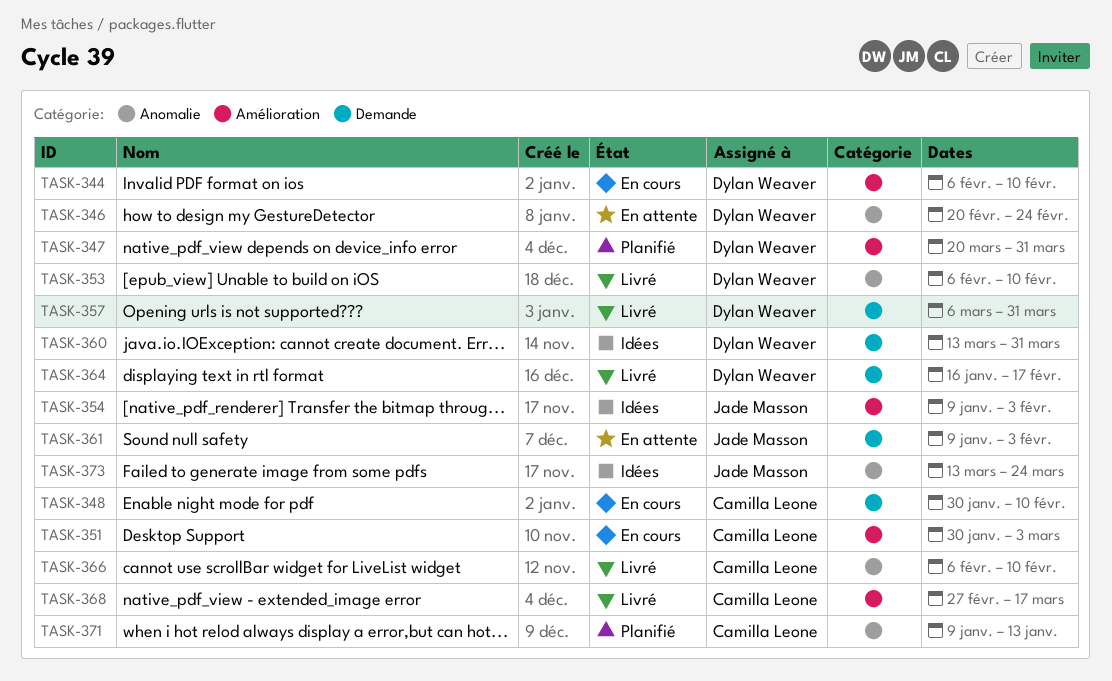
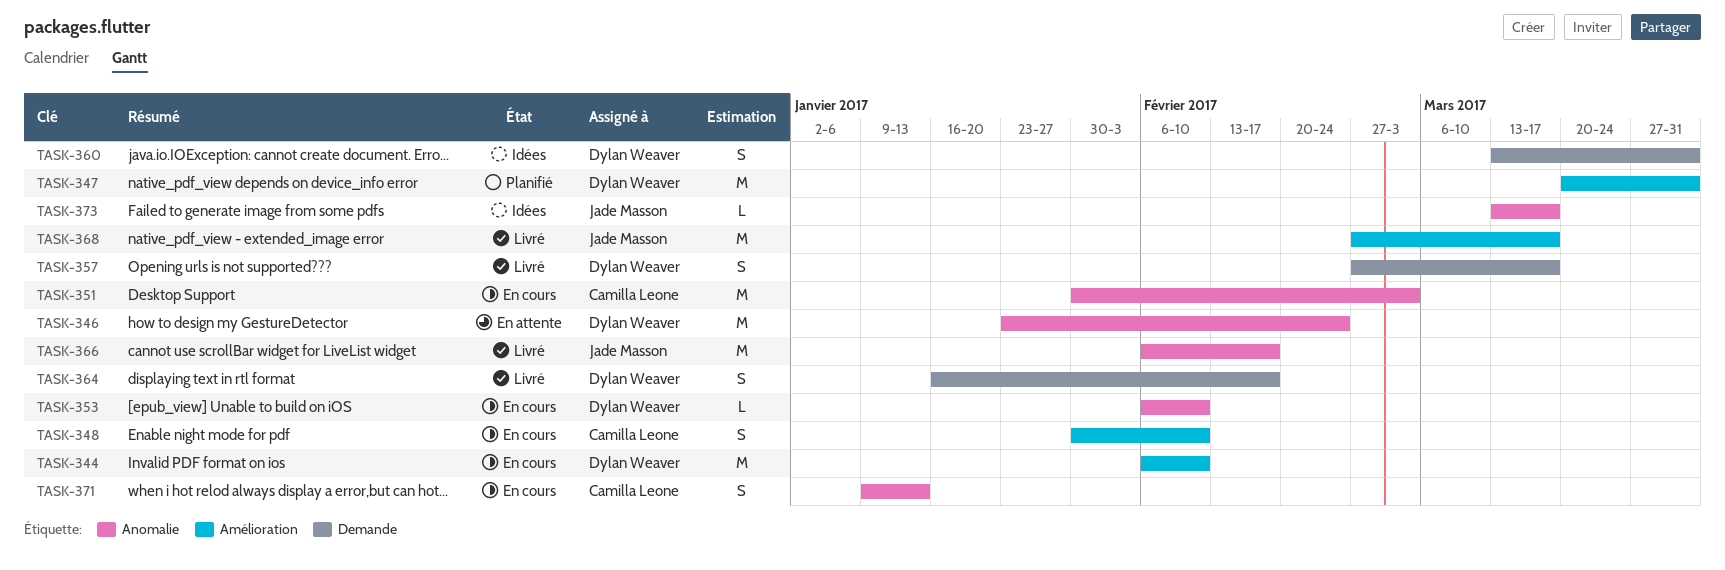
TASK-346, start: Feb 20 -> Jan 23
TASK-348, label: Demande -> Amélioration
TASK-351, label: Amélioration -> Anomalie
TASK-353, status: Livré -> En cours
TASK-354: present -> none
TASK-357, start: Mar 6 -> Feb 27
TASK-357, due: Mar 31 -> Mar 17
TASK-361: present -> none
TASK-366, owner: Camilla Leone -> Jade Masson
TASK-366, due: Feb 10 -> Feb 17
TASK-368, owner: Camilla Leone -> Jade Masson
TASK-371, status: Planifié -> En cours
TASK-373, due: Mar 24 -> Mar 17

